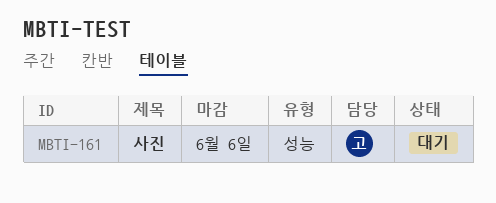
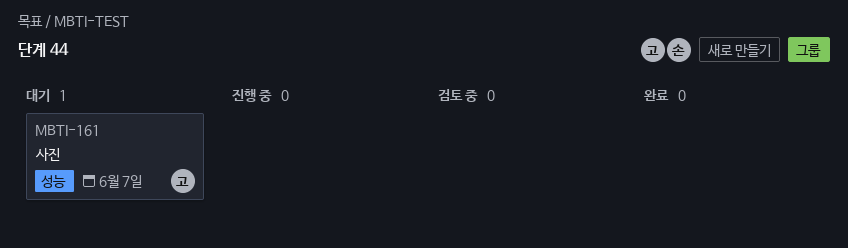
MBTI-161, due: Jun 6 -> Jun 7

